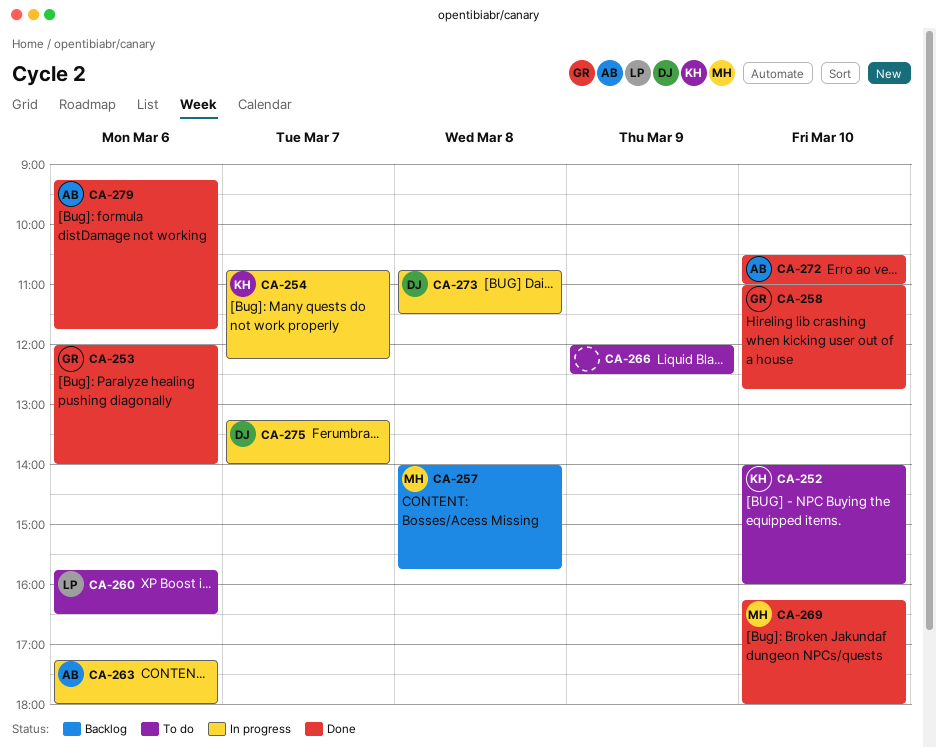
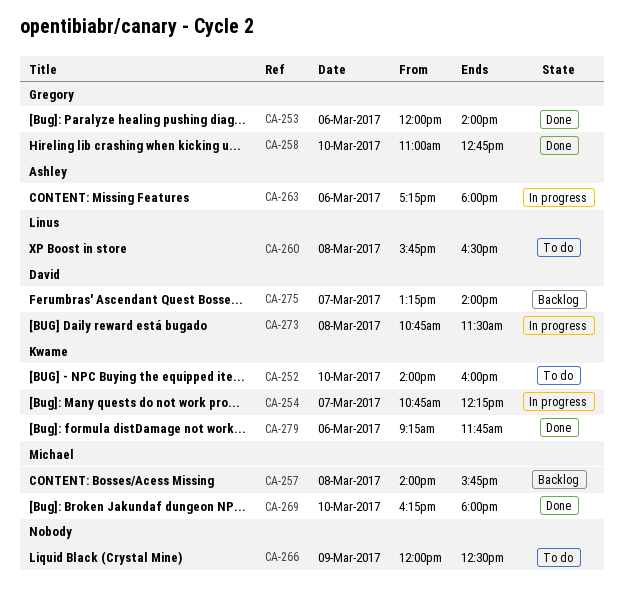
CA-260, day: Mar 6 -> Mar 8
CA-272: present -> none
CA-275, status: In progress -> Backlog
CA-279, owner: Ashley -> Kwame

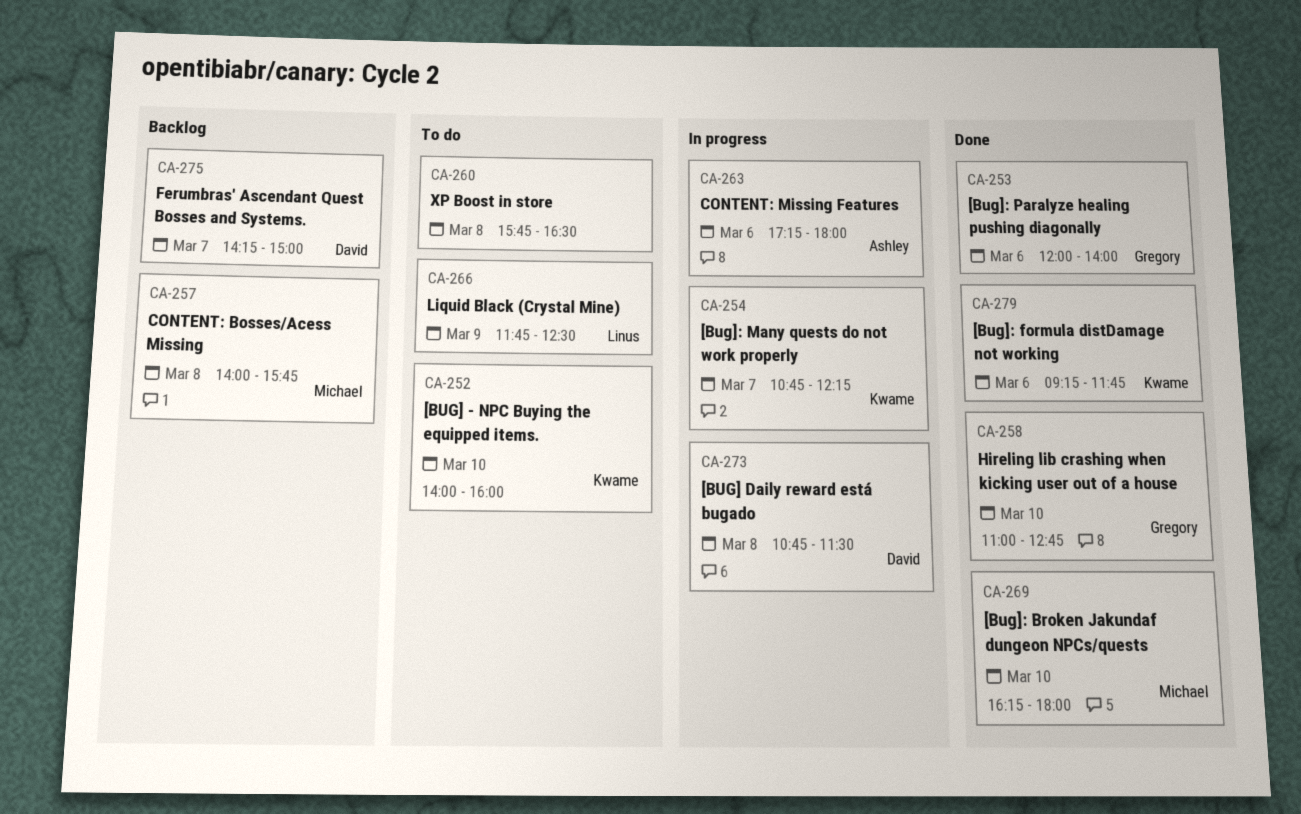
CA-260, owner: Linus -> none
CA-266, owner: none -> Linus
CA-266, begins: 12:00 -> 11:45
CA-275, begins: 13:15 -> 14:15
CA-275, ends: 14:00 -> 15:00

